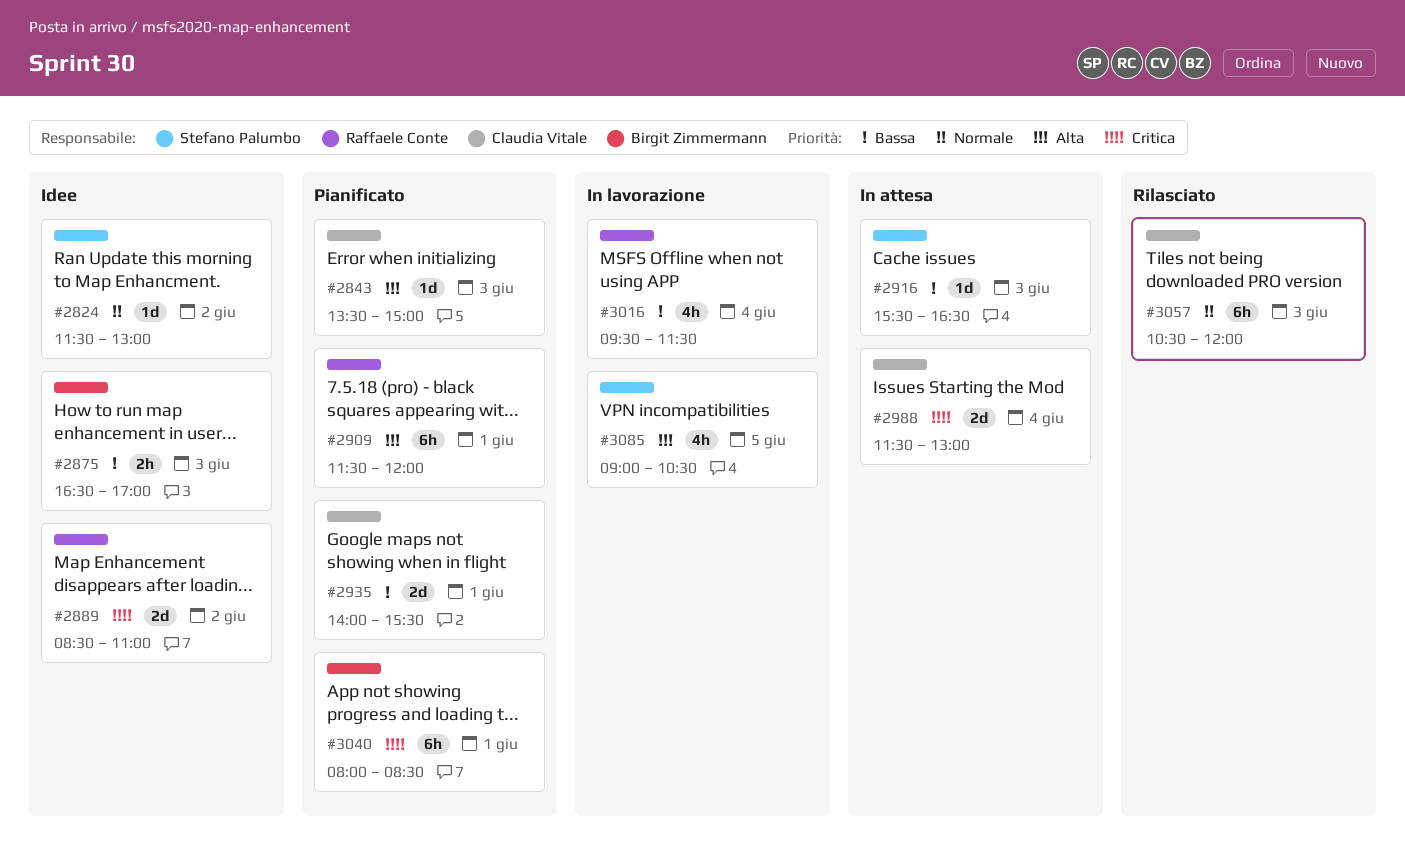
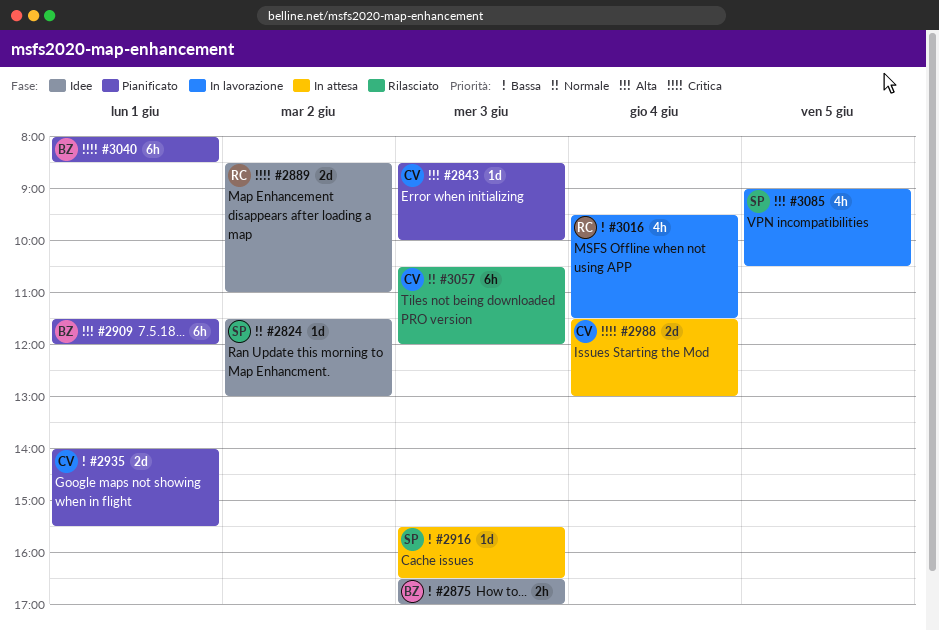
#2843, begins: 13:30 -> 08:30
#2843, ends: 15:00 -> 10:00
#2909, owner: Raffaele Conte -> Birgit Zimmermann

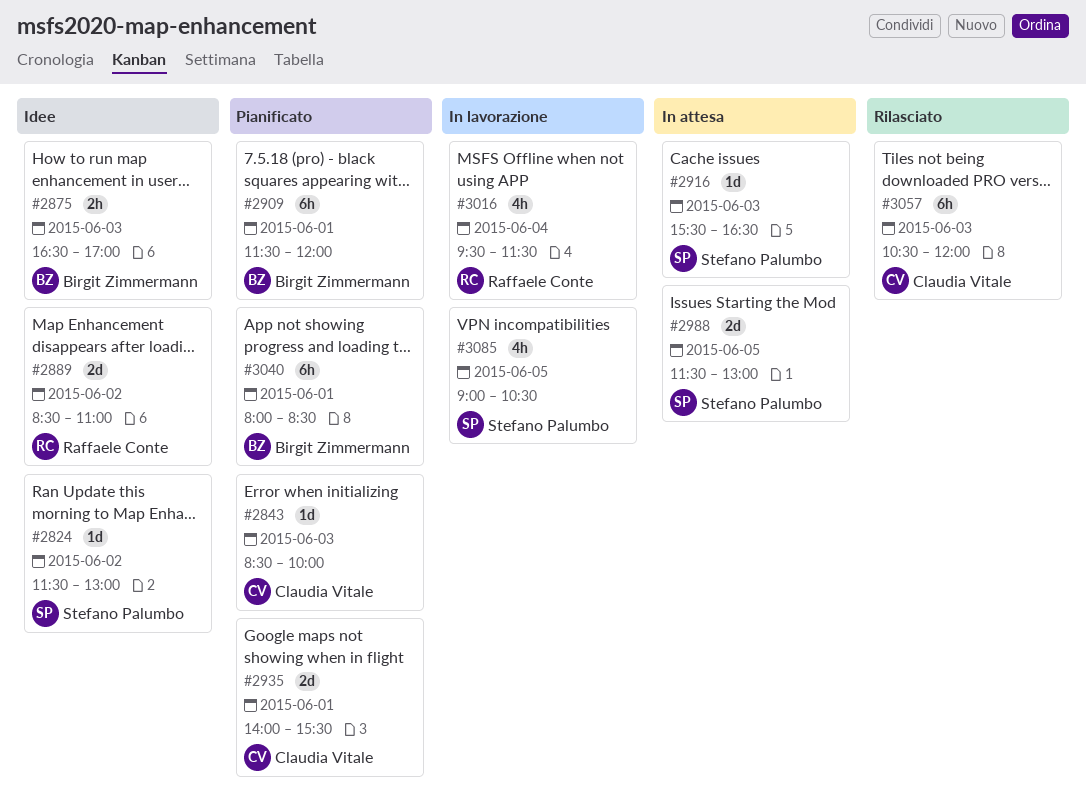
#2988, owner: Claudia Vitale -> Stefano Palumbo
#2988, day: Jun 4 -> Jun 5

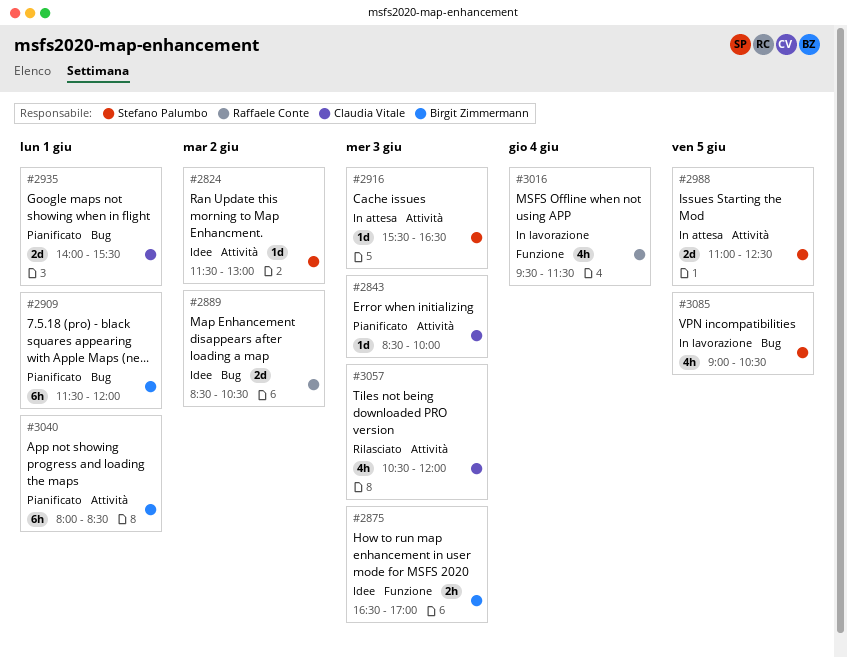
#2889, ends: 11:00 -> 10:30
#2988, begins: 11:30 -> 11:00
#2988, ends: 13:00 -> 12:30
#3057, estimate: 6h -> 4h

